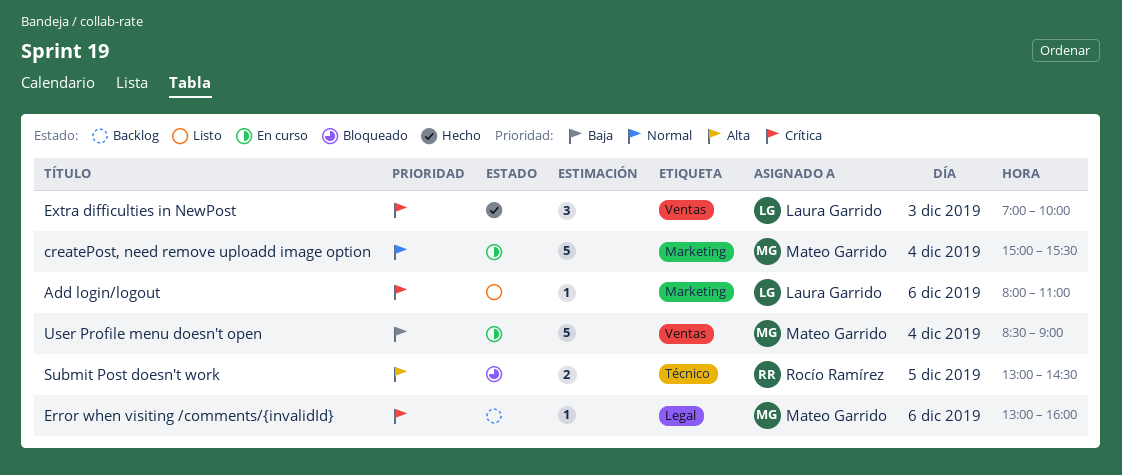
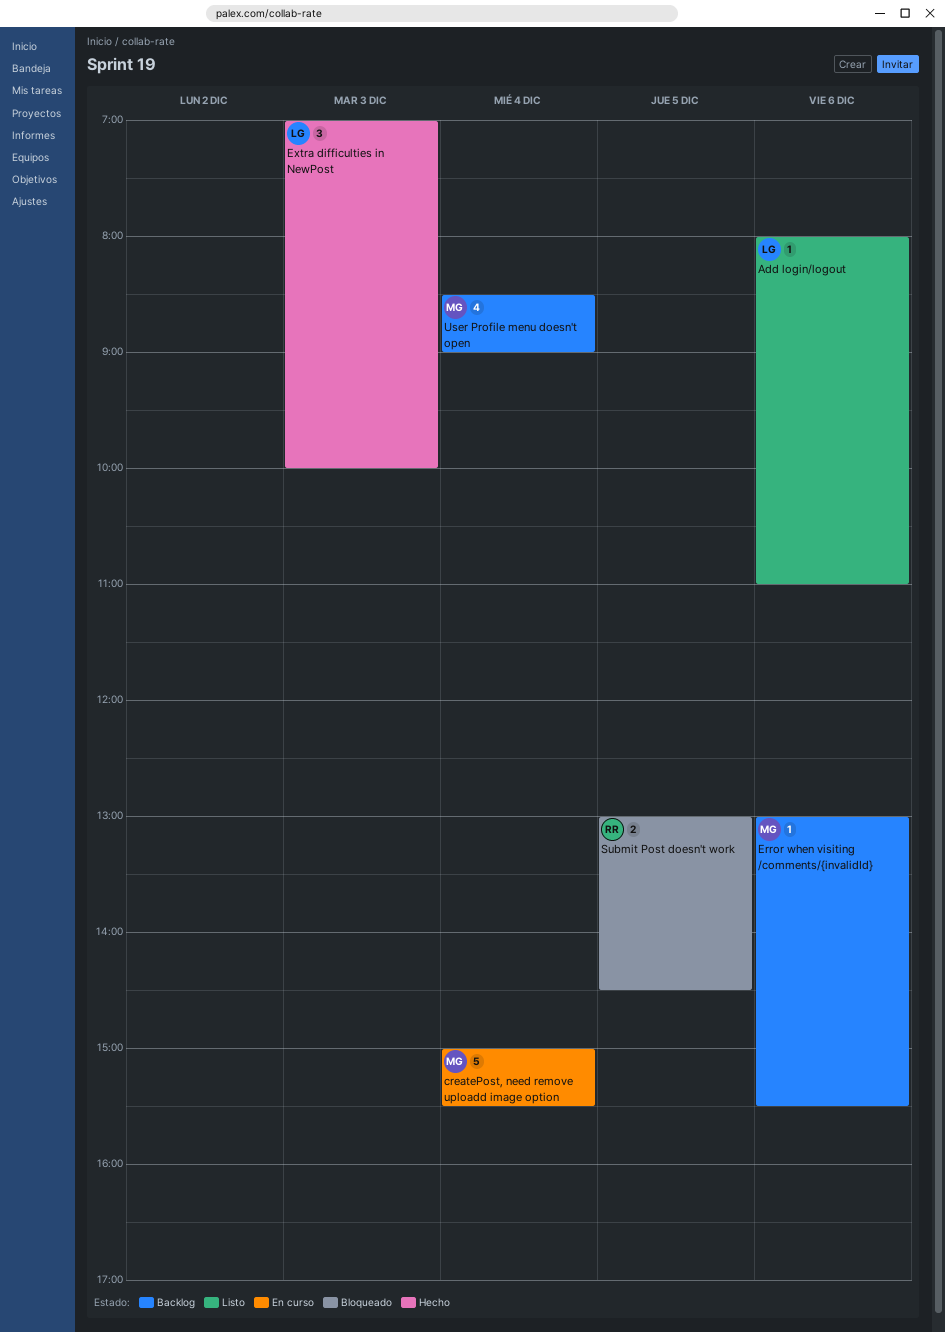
Error when visiting /comments/{invalidId}, ends: 16:00 -> 15:30
User Profile menu doesn't open, status: En curso -> Backlog
User Profile menu doesn't open, estimate: 5 -> 4

